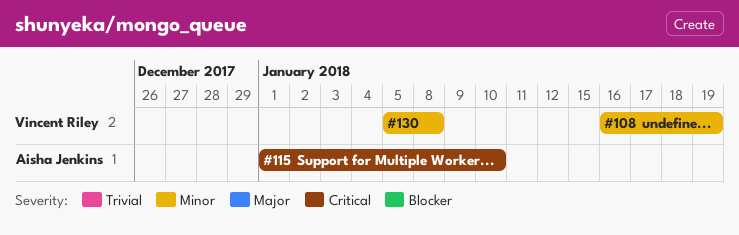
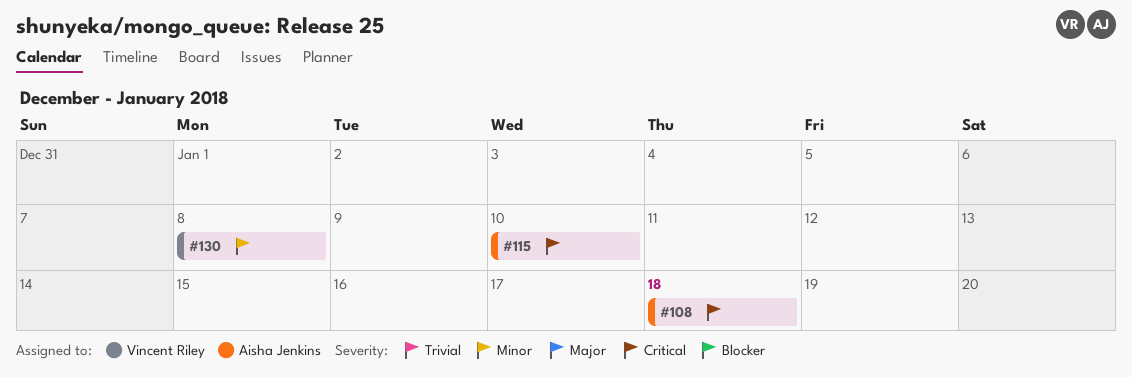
#108, owner: Vincent Riley -> Aisha Jenkins
#108, priority: Minor -> Critical
#108, due: Jan 19 -> Jan 18

